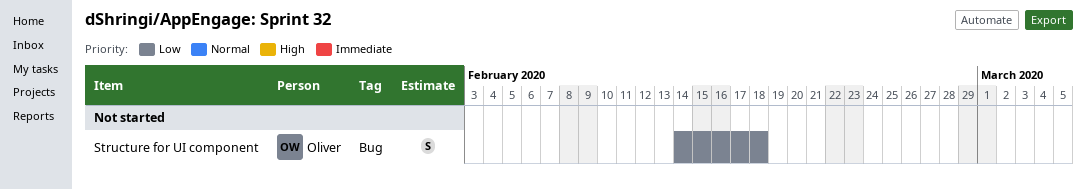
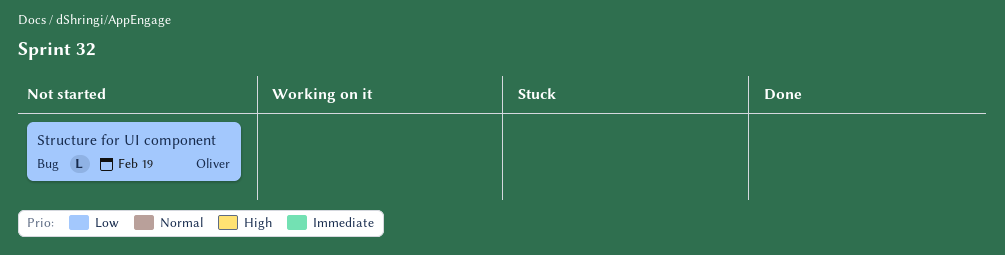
Structure for UI component, estimate: S -> L
Structure for UI component, due: Feb 18 -> Feb 19

